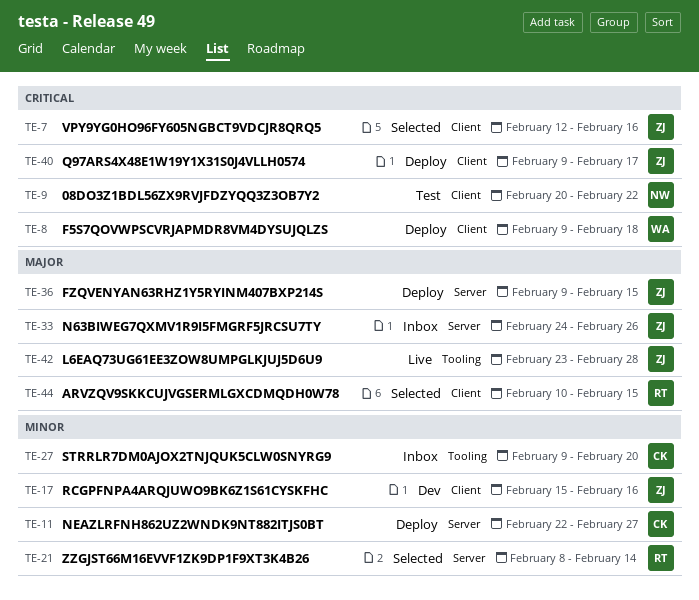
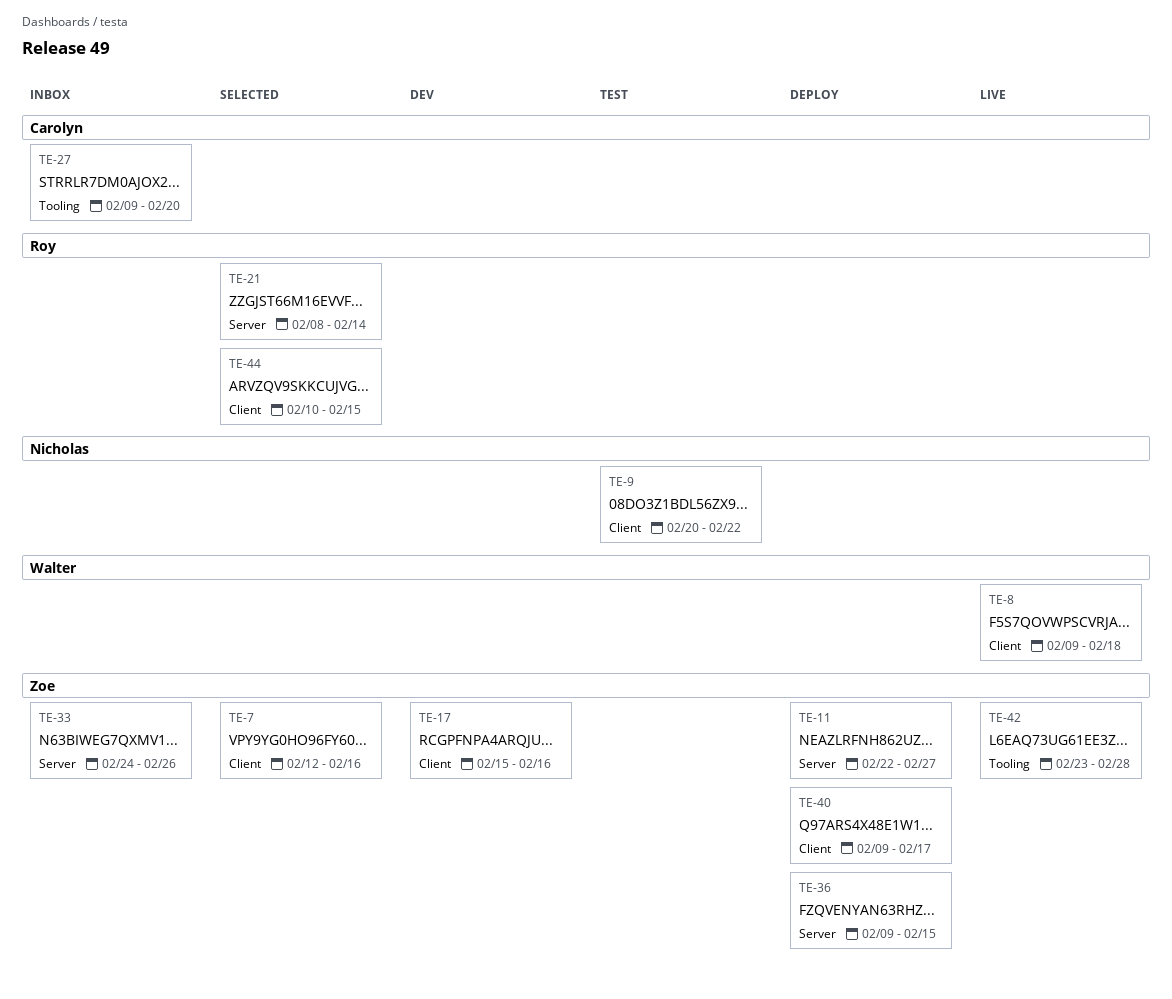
TE-8, status: Deploy -> Live
TE-11, owner: Carolyn -> Zoe

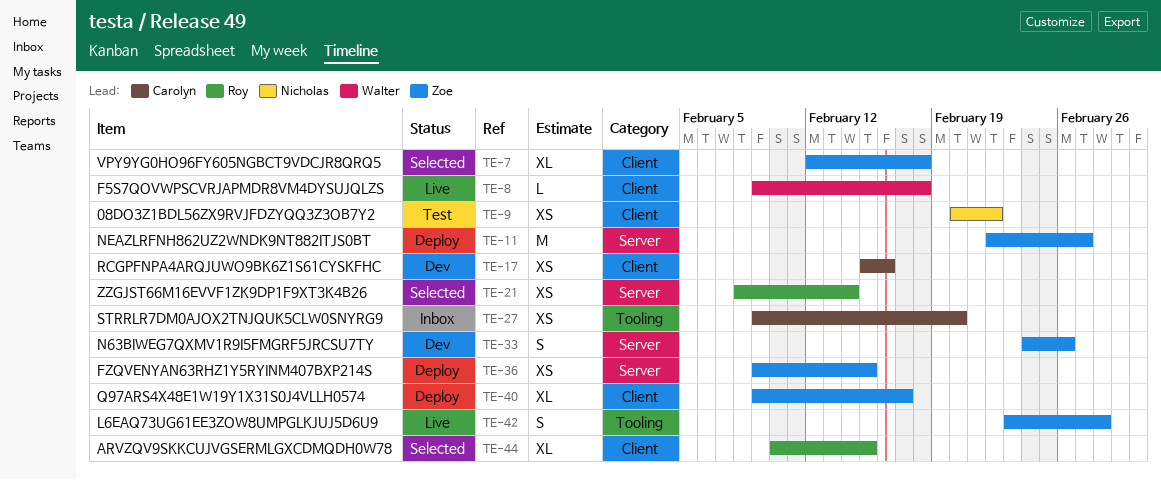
TE-7, due: Feb 16 -> Feb 18
TE-17, owner: Zoe -> Carolyn
TE-33, status: Inbox -> Dev

